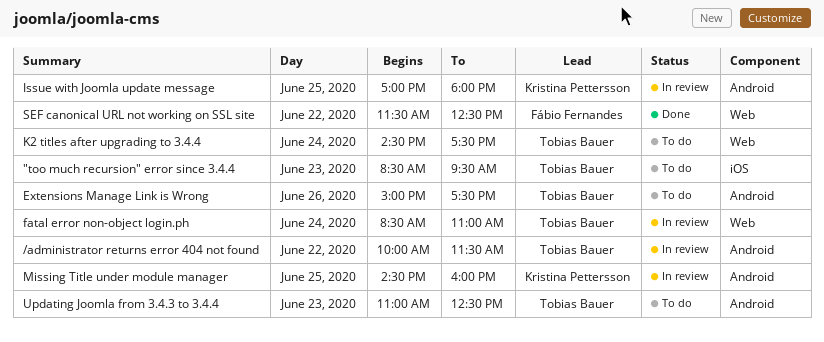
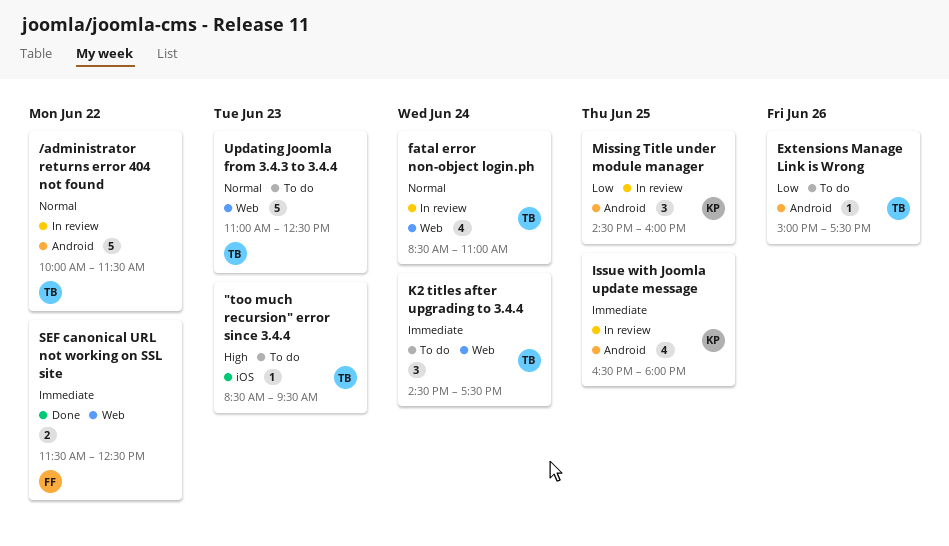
Issue with Joomla update message, begins: 17:00 -> 16:30
Updating Joomla from 3.4.3 to 3.4.4, label: Android -> Web

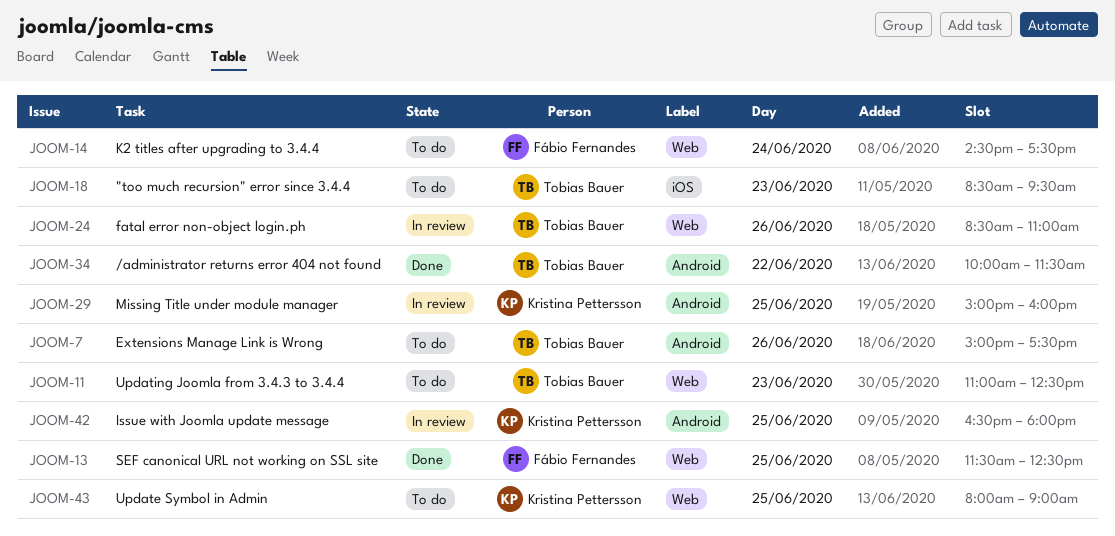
/administrator returns error 404 not found, status: In review -> Done
fatal error non-object login.ph, day: Jun 24 -> Jun 26
K2 titles after upgrading to 3.4.4, owner: Tobias Bauer -> Fábio Fernandes
Missing Title under module manager, begins: 14:30 -> 15:00
SEF canonical URL not working on SSL site, day: Jun 22 -> Jun 25
Update Symbol in Admin: none -> present

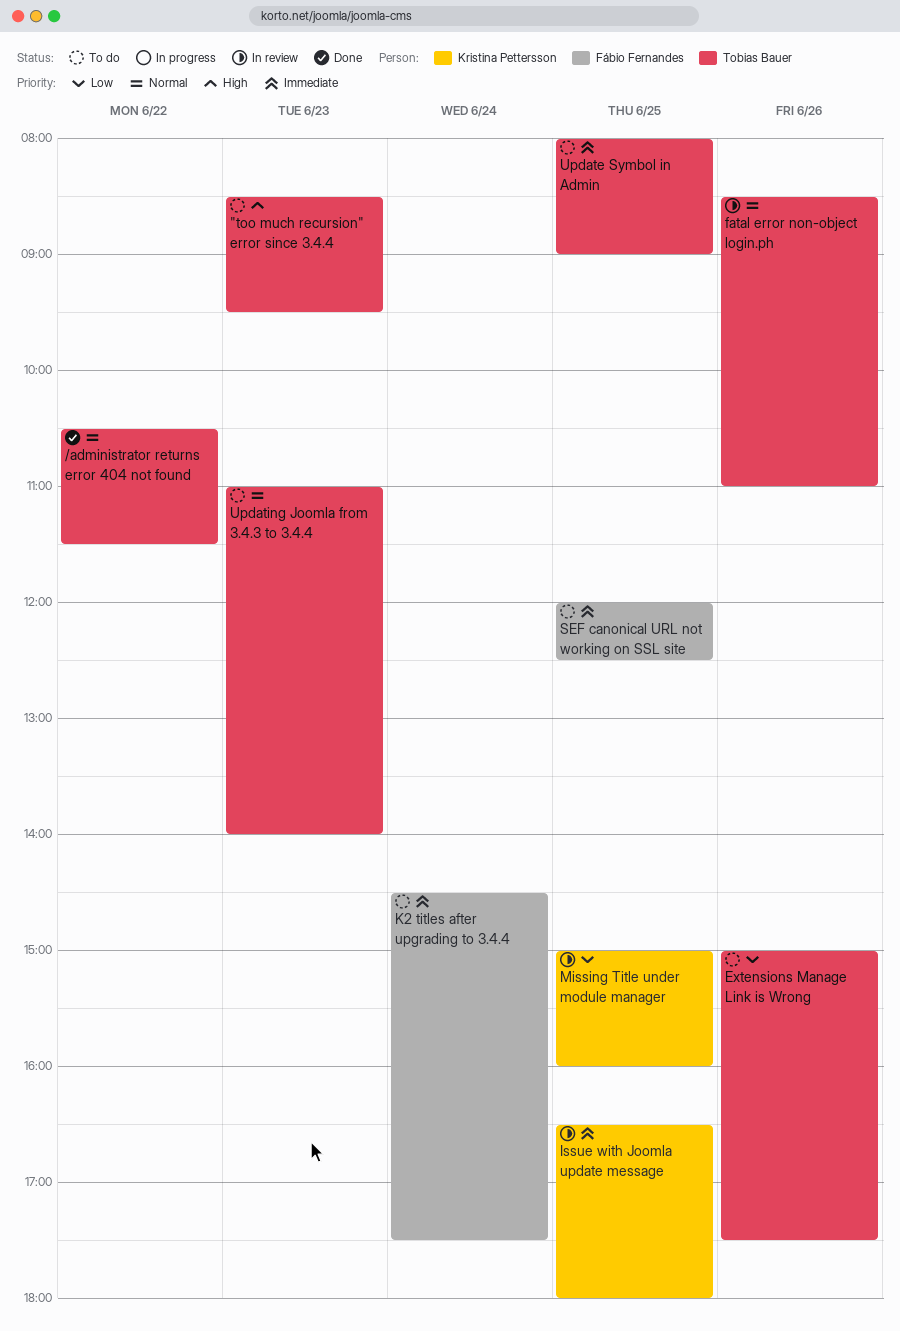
/administrator returns error 404 not found, begins: 10:00 -> 10:30
SEF canonical URL not working on SSL site, status: Done -> To do
SEF canonical URL not working on SSL site, begins: 11:30 -> 12:00
Update Symbol in Admin, owner: Kristina Pettersson -> Tobias Bauer
Updating Joomla from 3.4.3 to 3.4.4, ends: 12:30 -> 14:00

